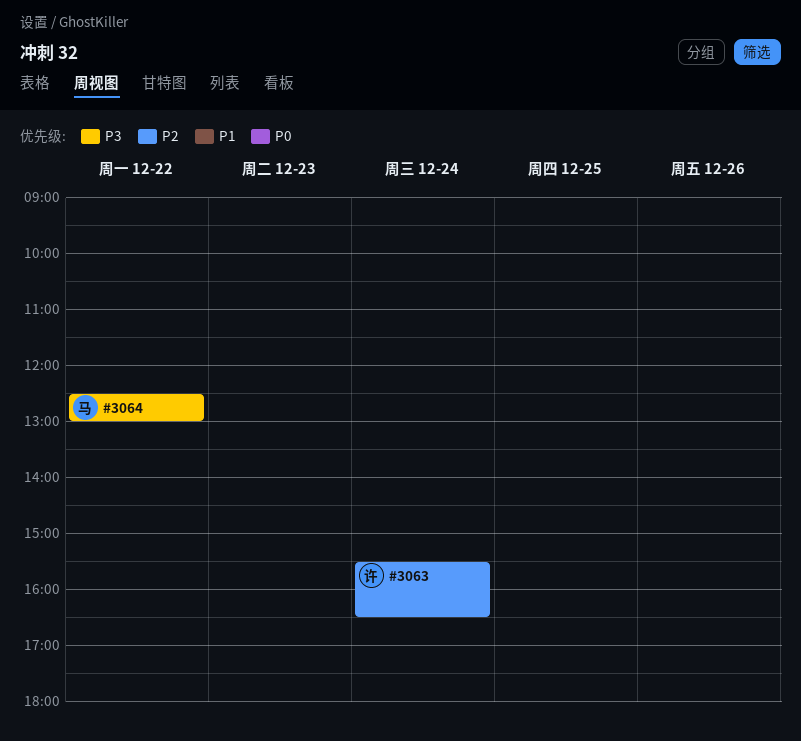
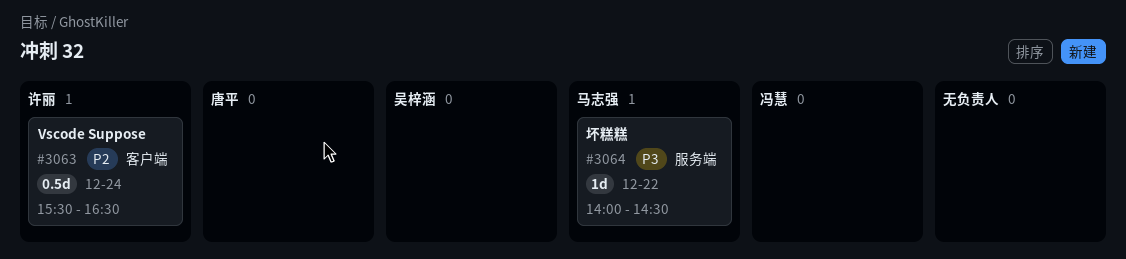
#3064, begins: 12:30 -> 14:00
#3064, ends: 13:00 -> 14:30

